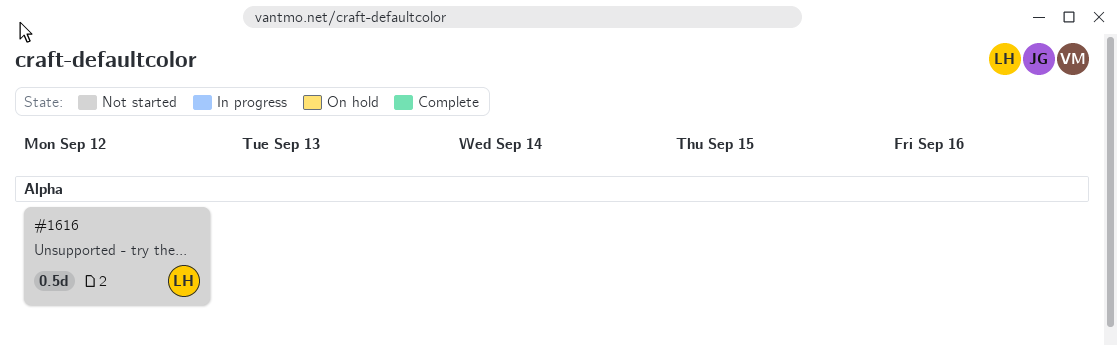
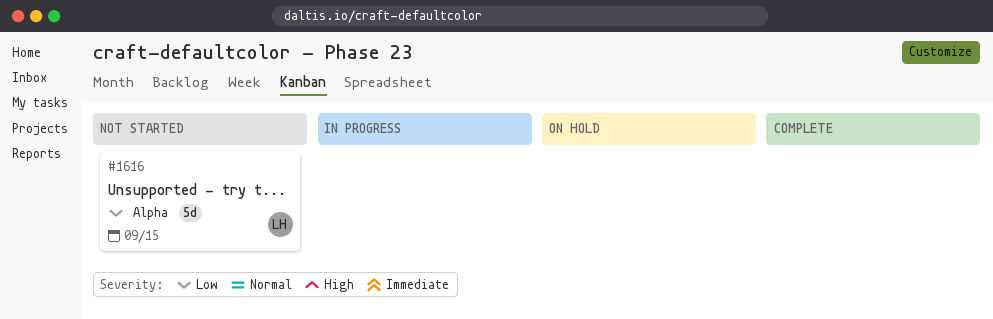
#1616, estimate: 0.5d -> 5d
#1616, due: Sep 12 -> Sep 15

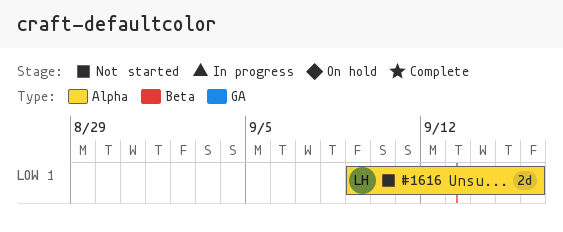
#1616, estimate: 5d -> 2d
#1616, due: Sep 15 -> Sep 16

